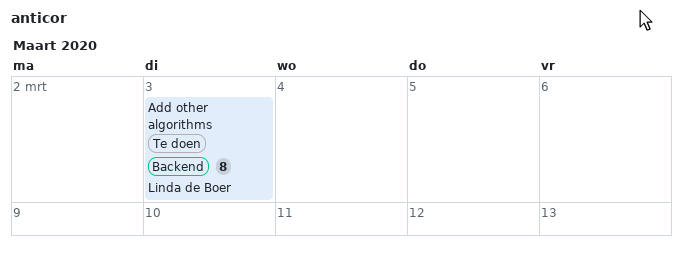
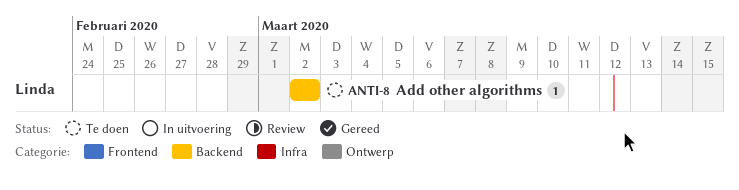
Add other algorithms, estimate: 8 -> 1
Add other algorithms, due: Mar 3 -> Mar 2

